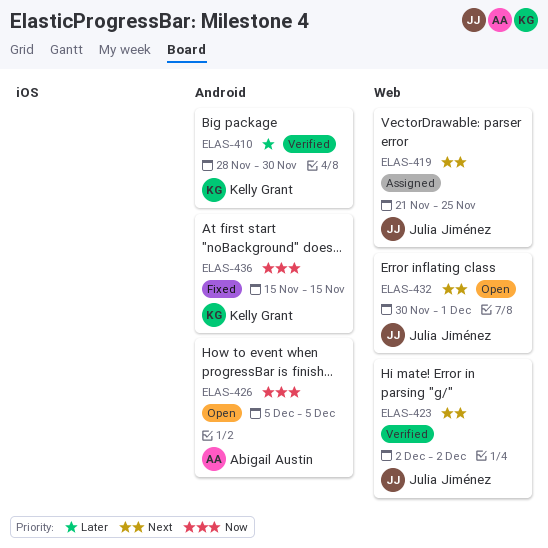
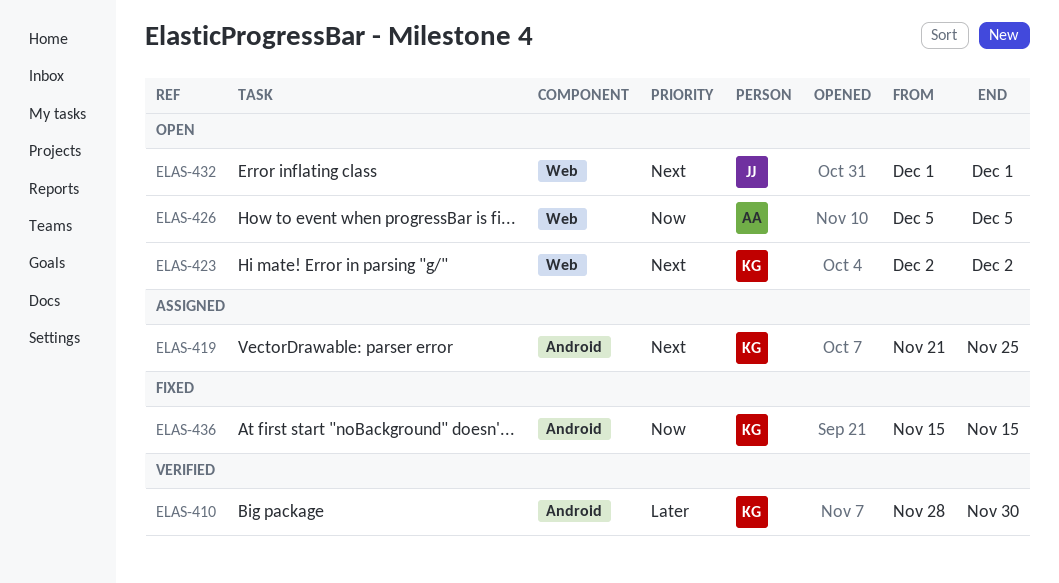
ELAS-419, owner: Julia Jiménez -> Kelly Grant
ELAS-419, label: Web -> Android
ELAS-423, status: Verified -> Open
ELAS-423, owner: Julia Jiménez -> Kelly Grant
ELAS-426, label: Android -> Web
ELAS-432, start: Nov 30 -> Dec 1

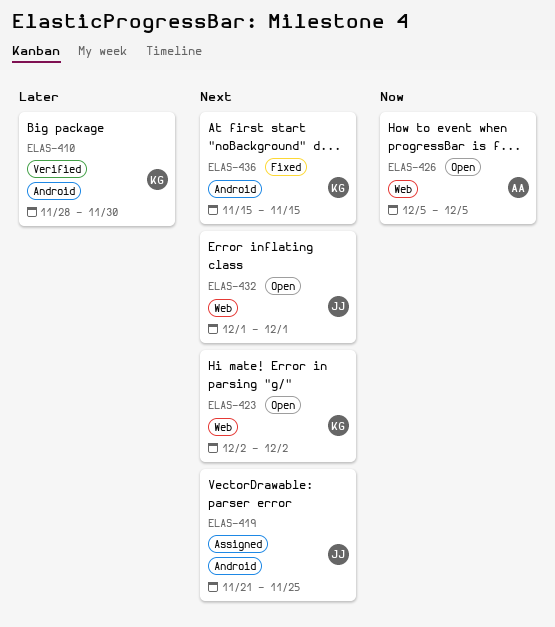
ELAS-419, owner: KG -> JJ
ELAS-436, priority: Now -> Next

